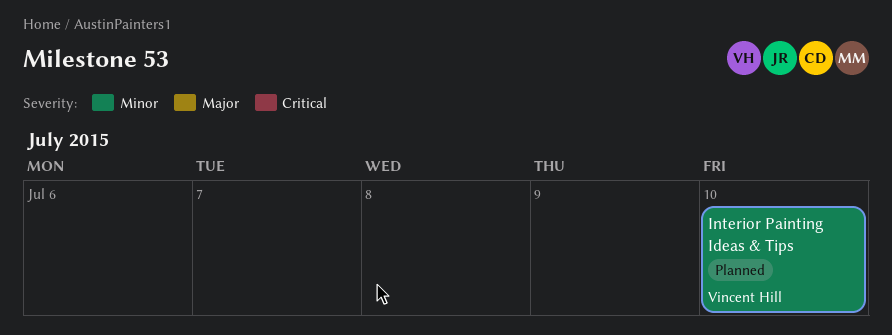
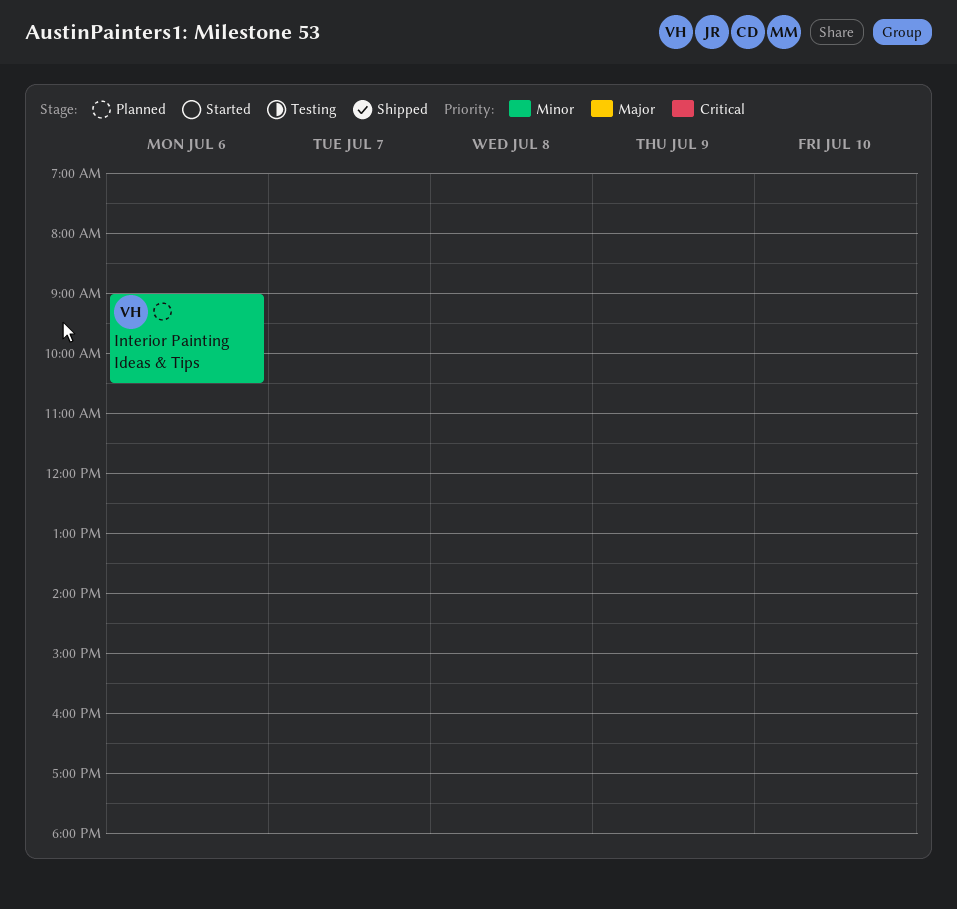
Interior Painting Ideas & Tips, day: Jul 10 -> Jul 6

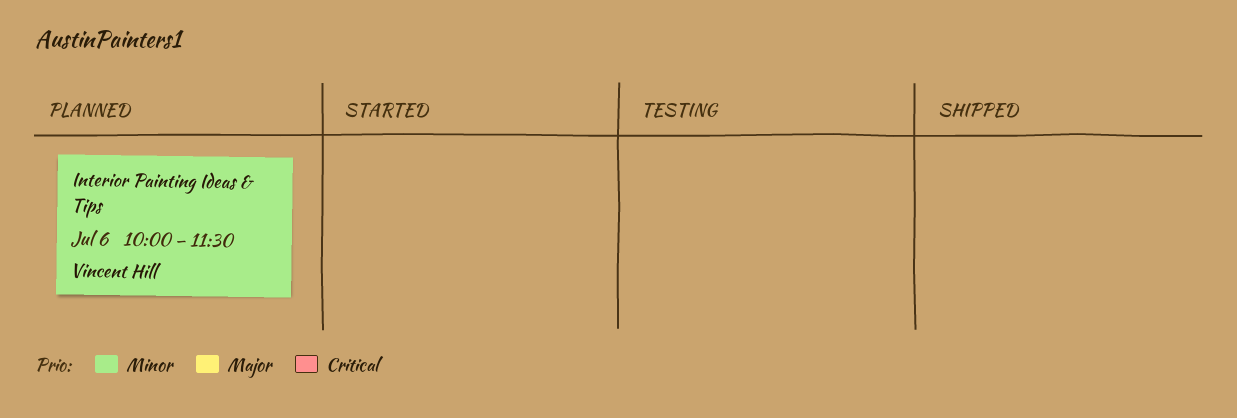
Interior Painting Ideas & Tips, begins: 09:00 -> 10:00
Interior Painting Ideas & Tips, ends: 10:30 -> 11:30

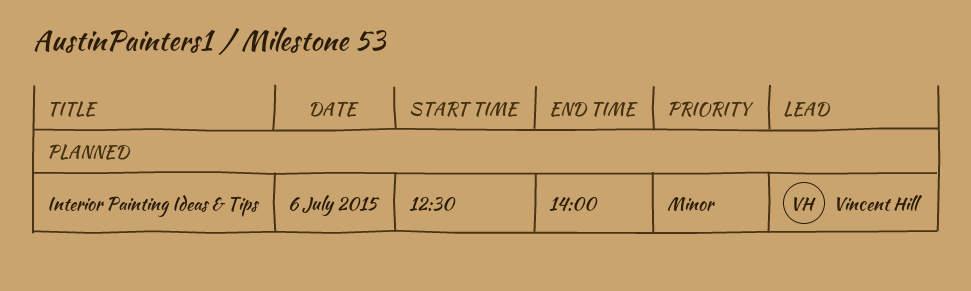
Interior Painting Ideas & Tips, begins: 10:00 -> 12:30
Interior Painting Ideas & Tips, ends: 11:30 -> 14:00

